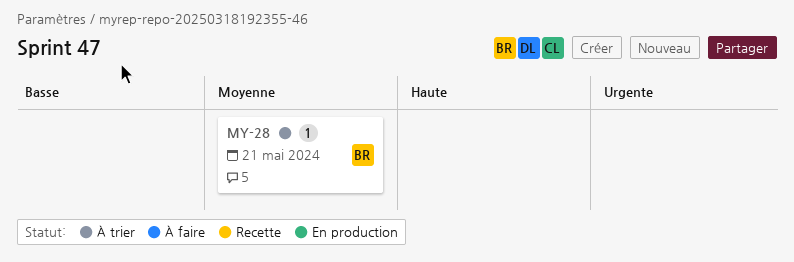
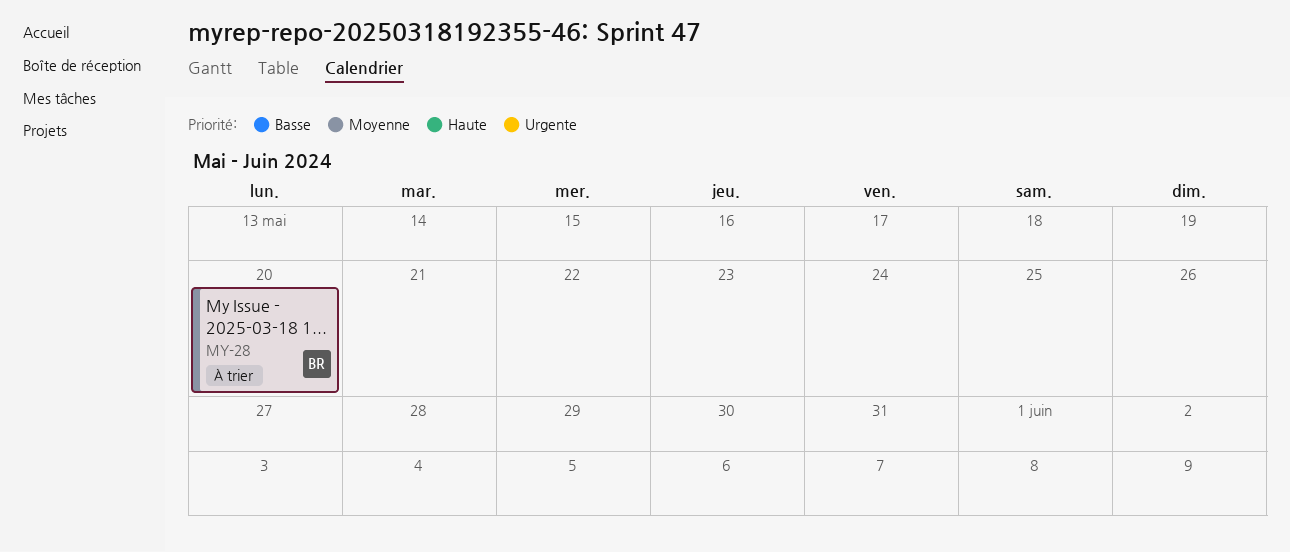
MY-28, due: May 21 -> May 20

